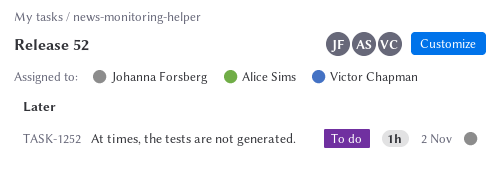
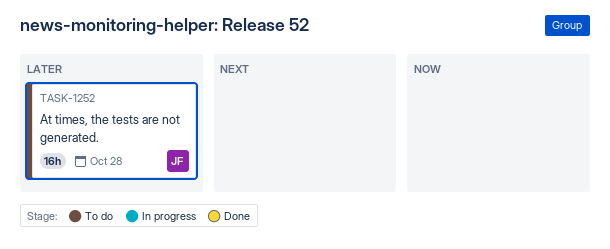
TASK-1252, estimate: 1h -> 16h
TASK-1252, due: Nov 2 -> Oct 28

